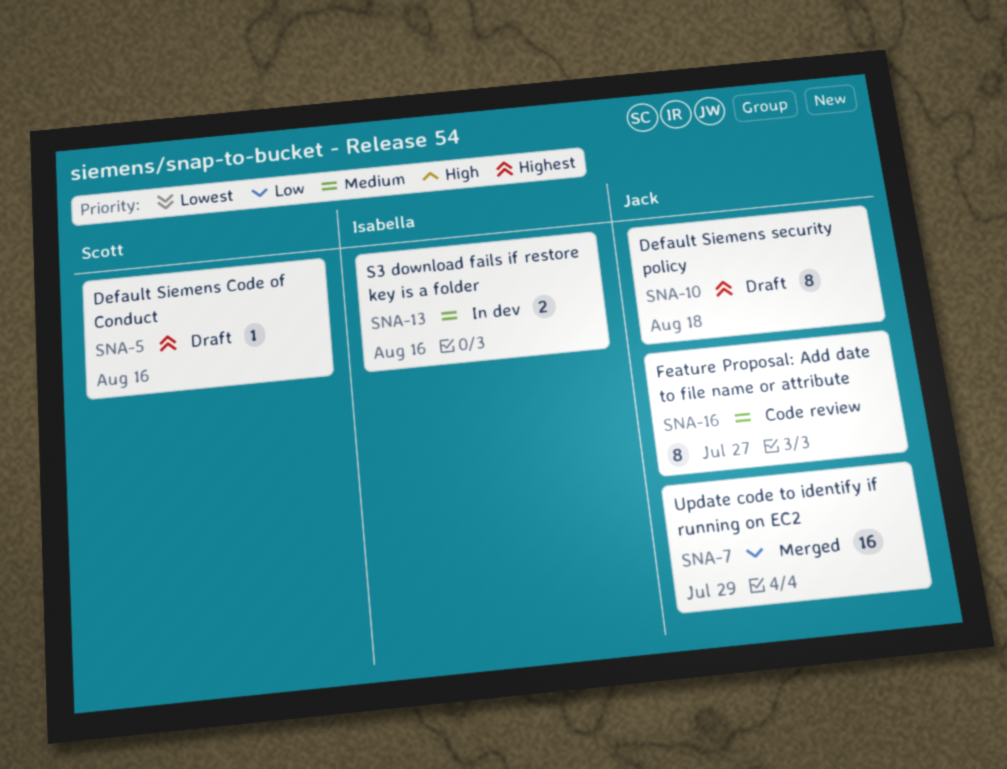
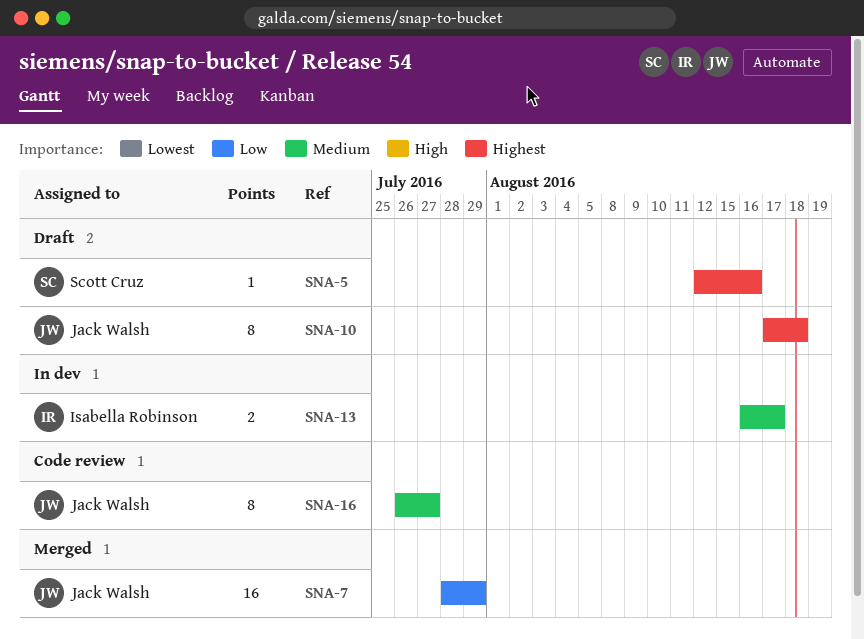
SNA-13, due: Aug 16 -> Aug 17

